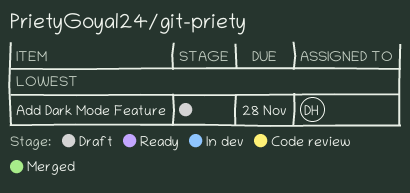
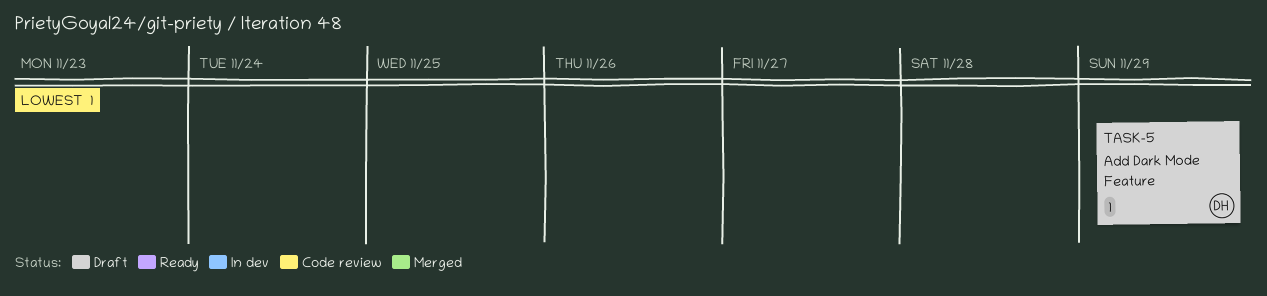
Add Dark Mode Feature, due: Nov 28 -> Nov 29

